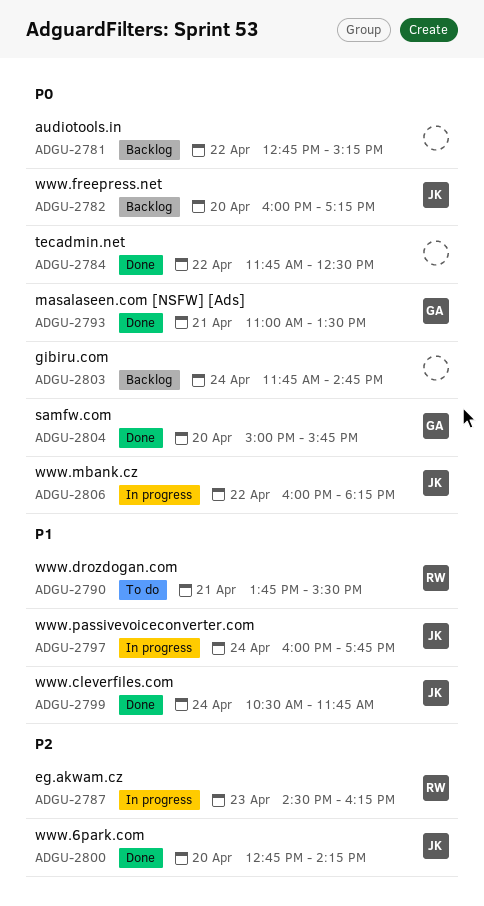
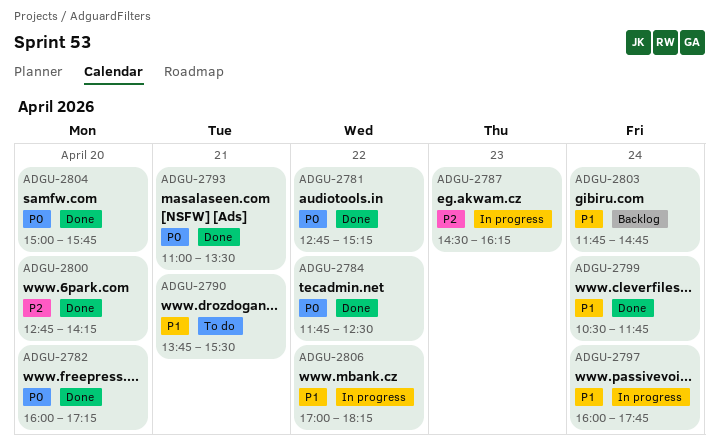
ADGU-2781, status: Backlog -> Done
ADGU-2782, status: Backlog -> Done
ADGU-2803, priority: P0 -> P1
ADGU-2806, priority: P0 -> P1
ADGU-2806, begins: 16:00 -> 17:00

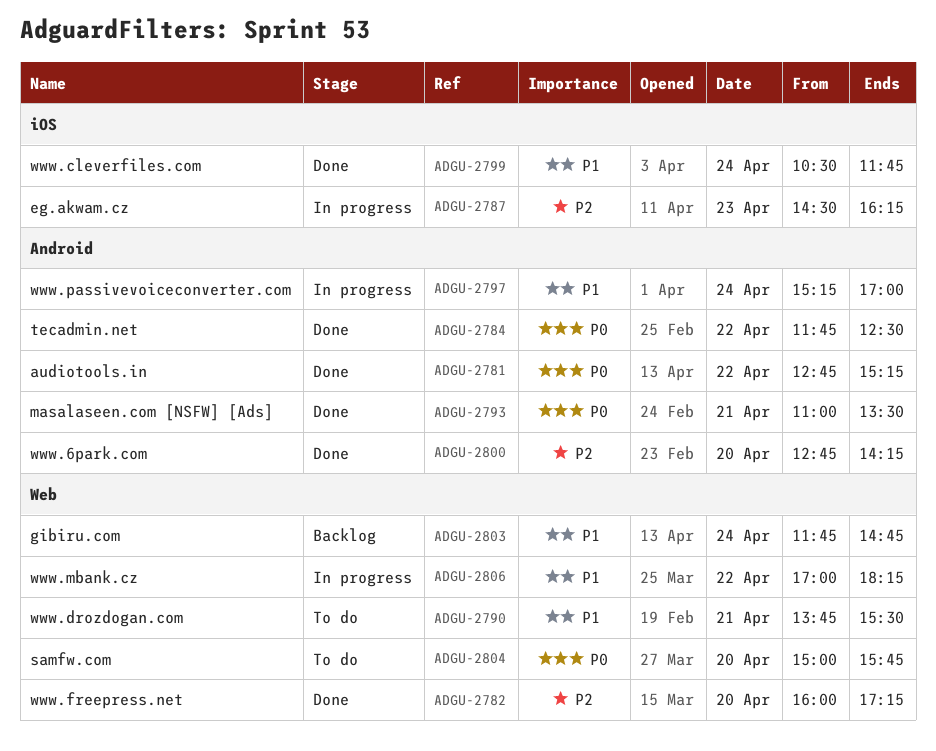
ADGU-2782, priority: P0 -> P2
ADGU-2797, begins: 16:00 -> 15:15
ADGU-2797, ends: 17:45 -> 17:00
ADGU-2804, status: Done -> To do

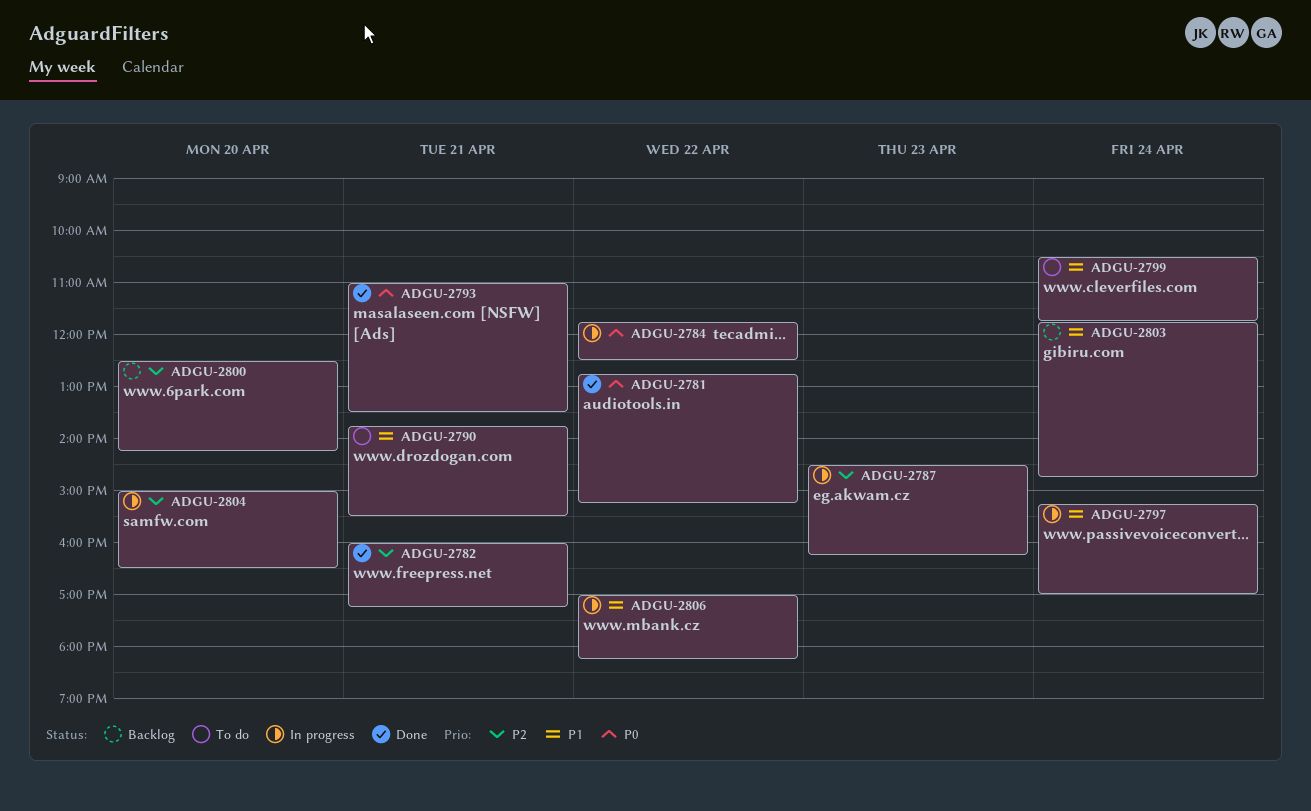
ADGU-2782, day: Apr 20 -> Apr 21
ADGU-2784, status: Done -> In progress
ADGU-2799, status: Done -> To do
ADGU-2800, status: Done -> Backlog
ADGU-2800, begins: 12:45 -> 12:30
ADGU-2804, status: To do -> In progress
ADGU-2804, priority: P0 -> P2
ADGU-2804, ends: 15:45 -> 16:30

